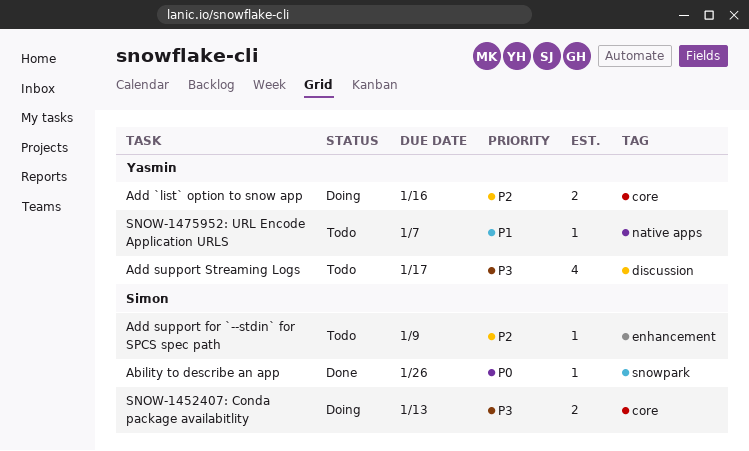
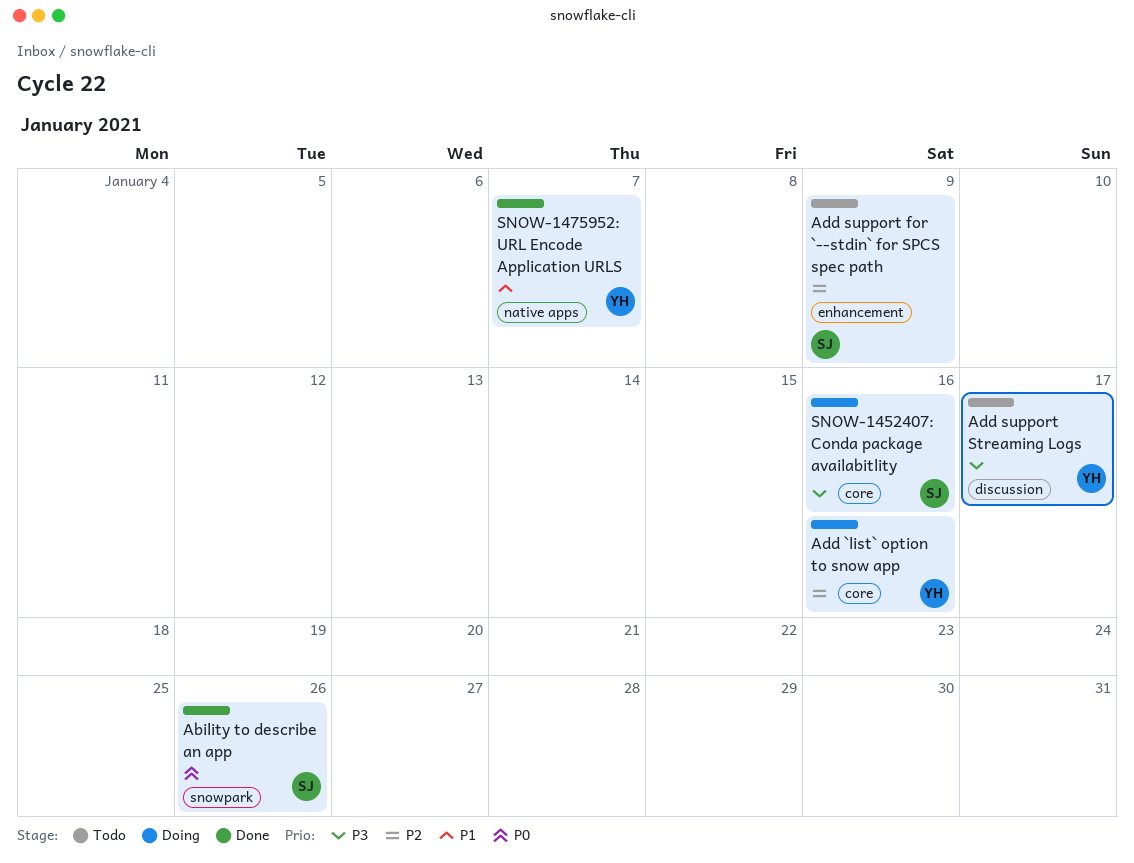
SNOW-1452407: Conda package availabitlity, due: Jan 13 -> Jan 16
SNOW-1475952: URL Encode Application URLS, status: Todo -> Done

